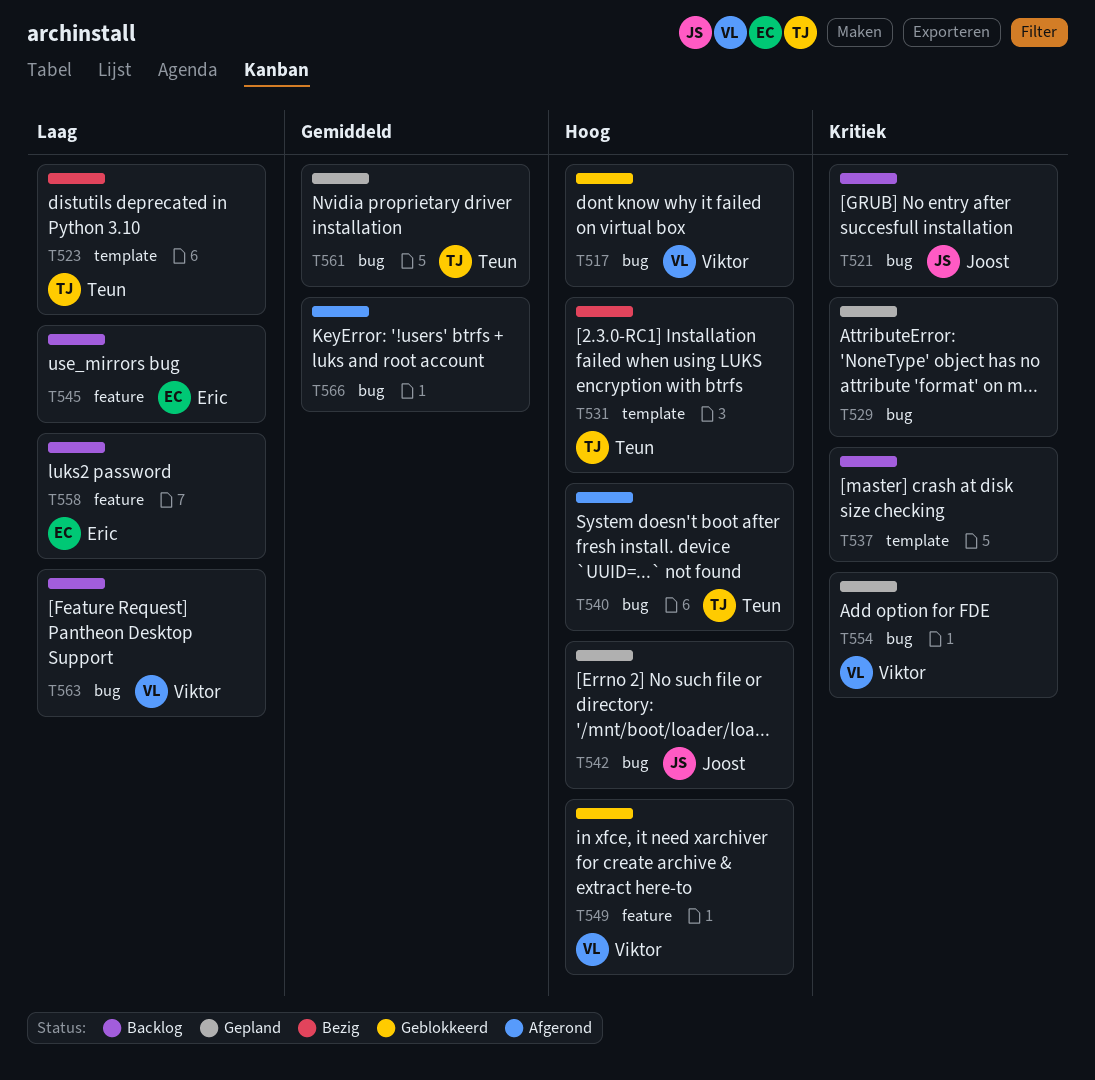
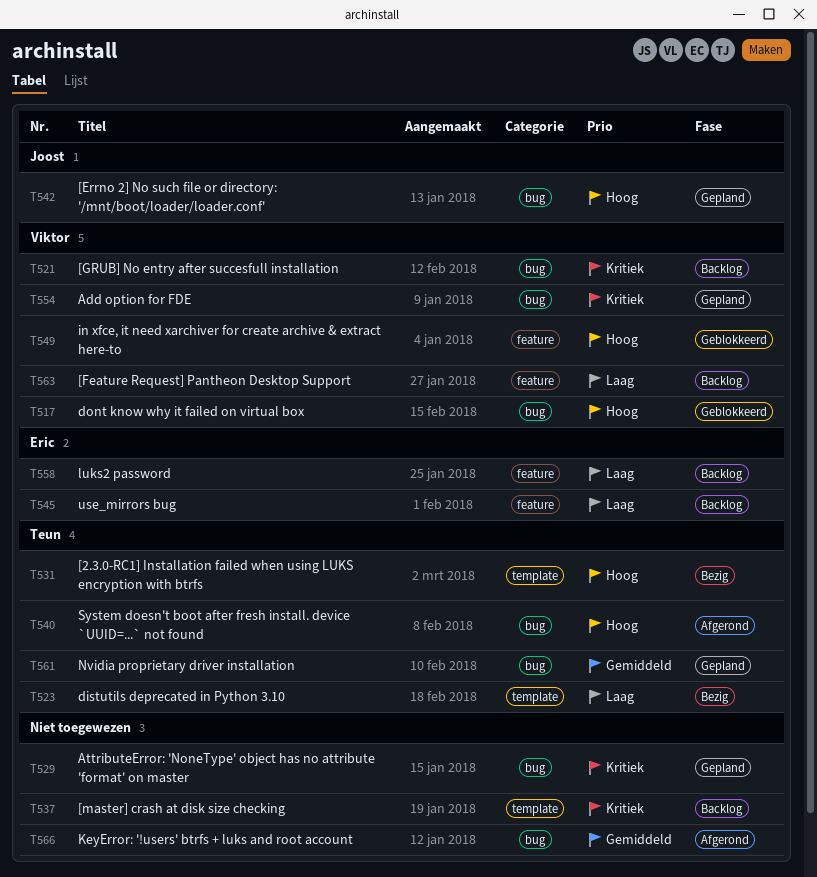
T521, owner: Joost -> Viktor
T563, label: bug -> feature

